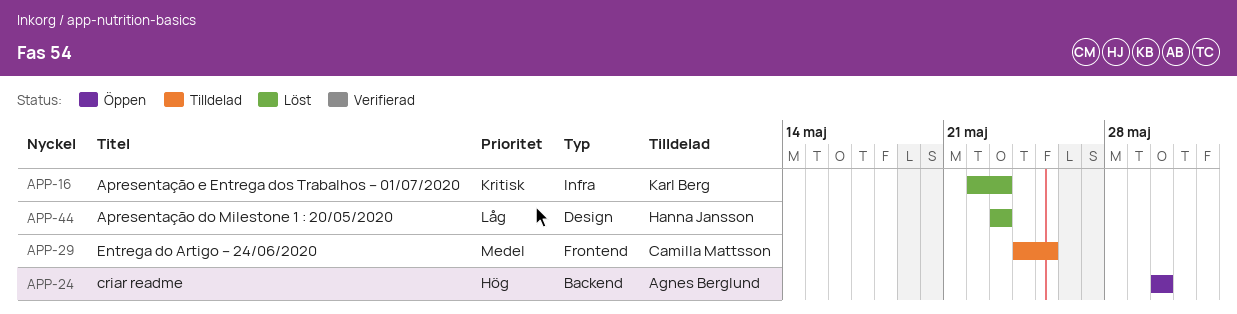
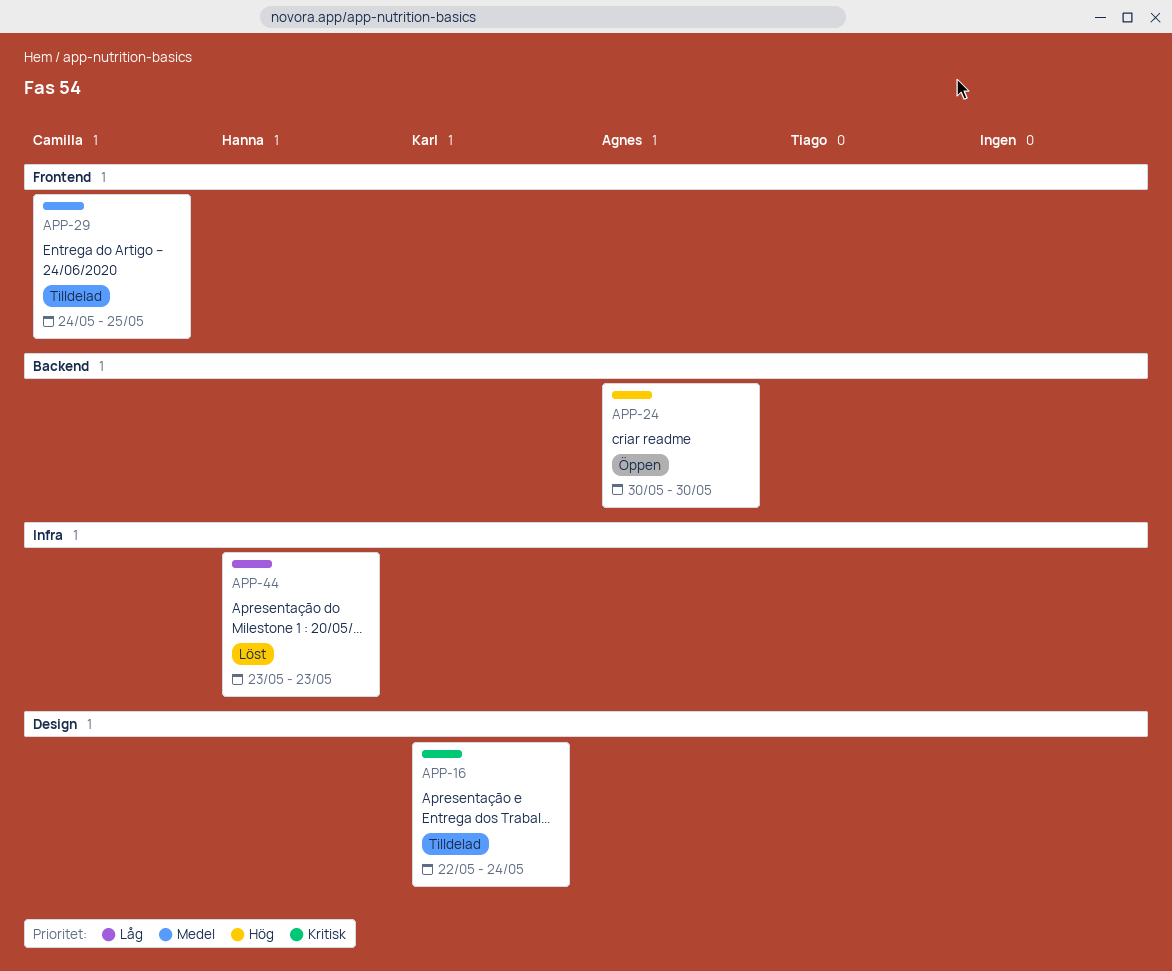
APP-16, status: Löst -> Tilldelad
APP-16, label: Infra -> Design
APP-16, due: May 23 -> May 24
APP-44, label: Design -> Infra

